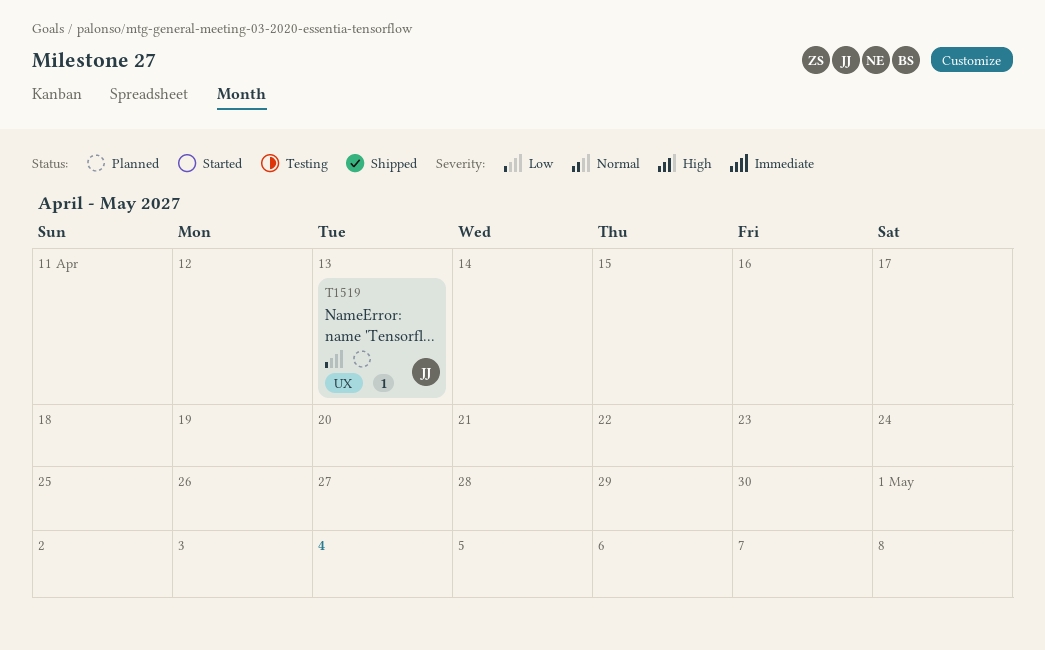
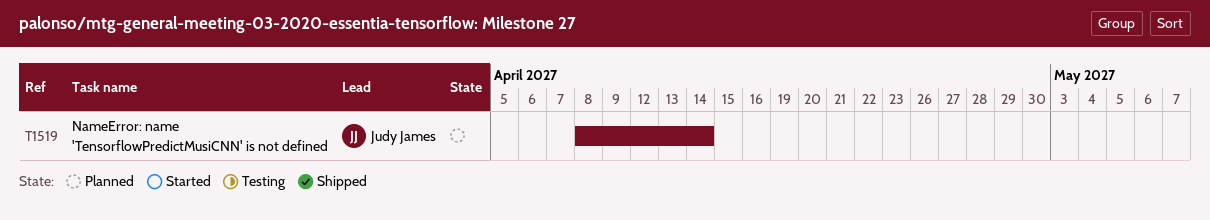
T1519, due: Apr 13 -> Apr 14

